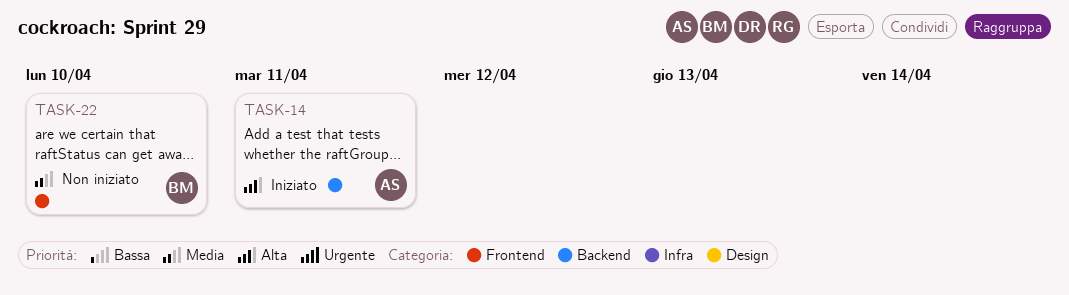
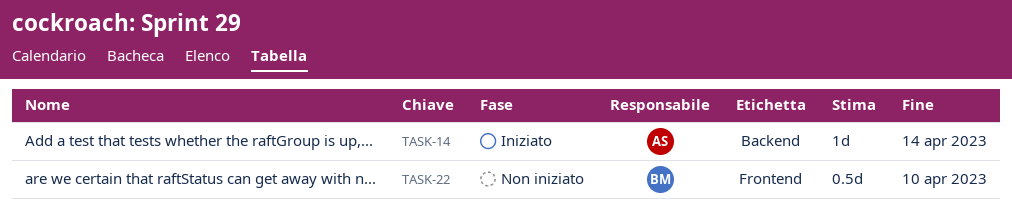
TASK-14, due: Apr 11 -> Apr 14

